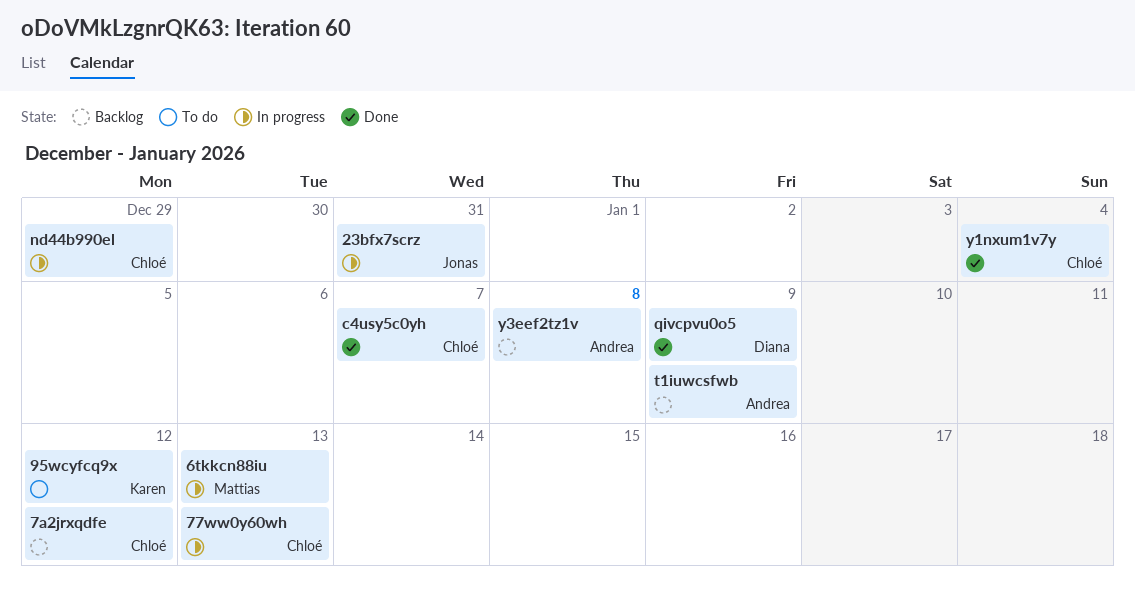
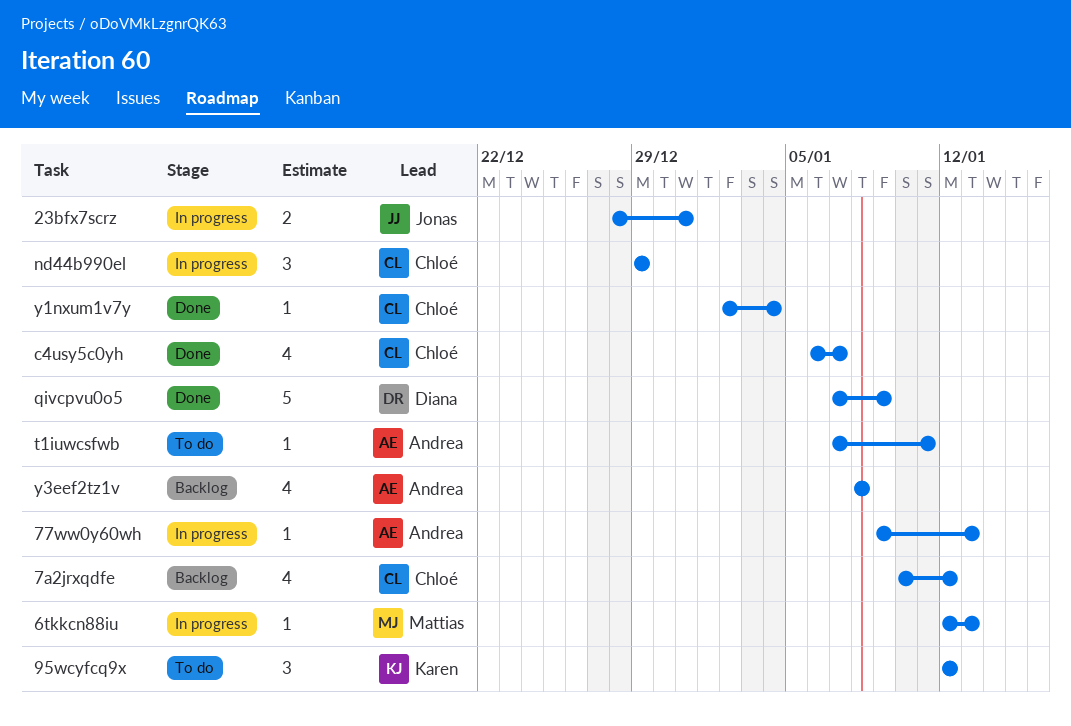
77ww0y60wh, owner: Chloé -> Andrea
t1iuwcsfwb, status: Backlog -> To do
t1iuwcsfwb, due: Jan 9 -> Jan 11

